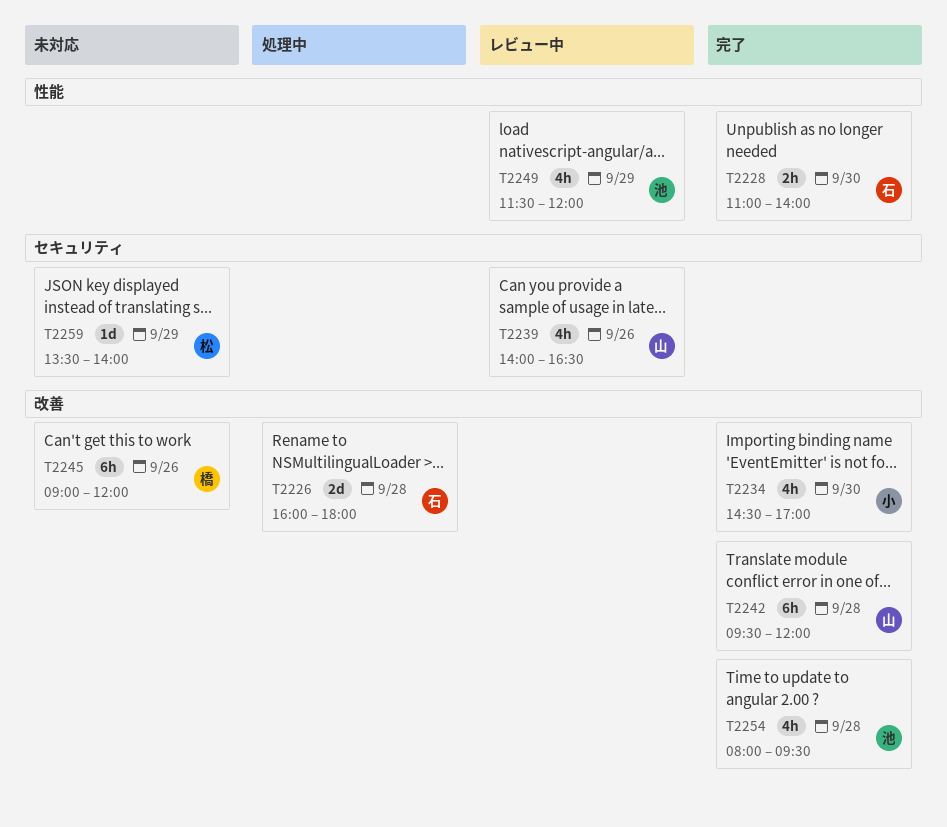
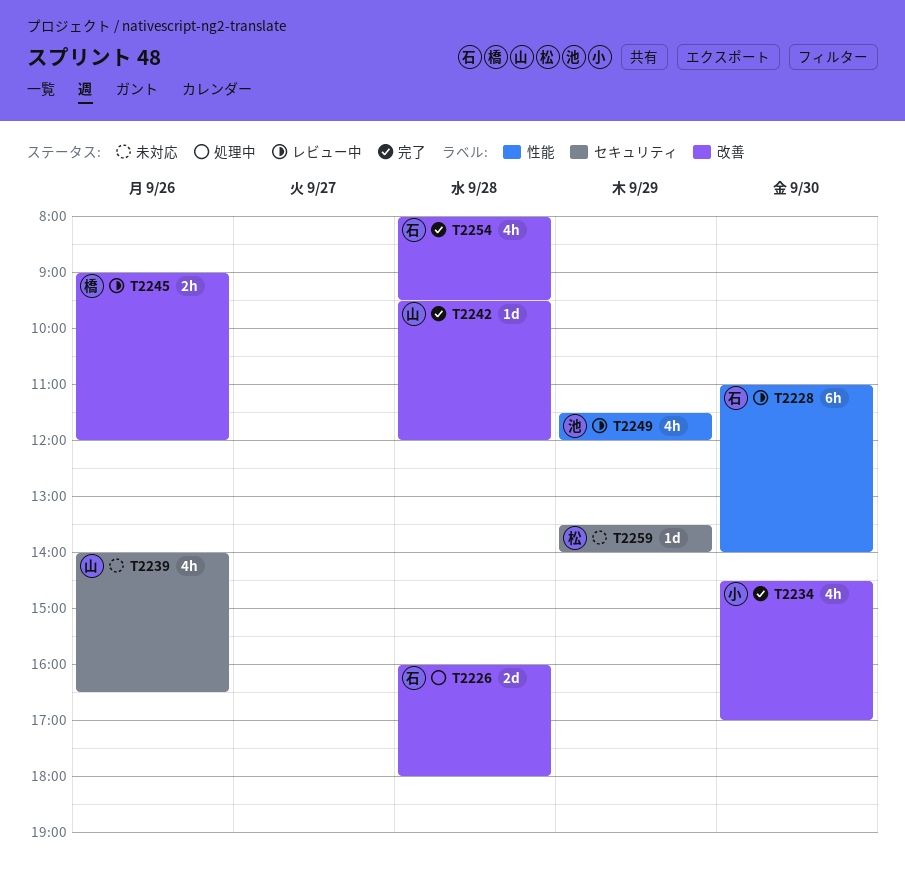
T2228, status: 完了 -> レビュー中
T2228, estimate: 2h -> 6h
T2239, status: レビュー中 -> 未対応
T2242, estimate: 6h -> 1d
T2245, status: 未対応 -> レビュー中
T2245, estimate: 6h -> 2h
T2254, owner: 池 -> 石

